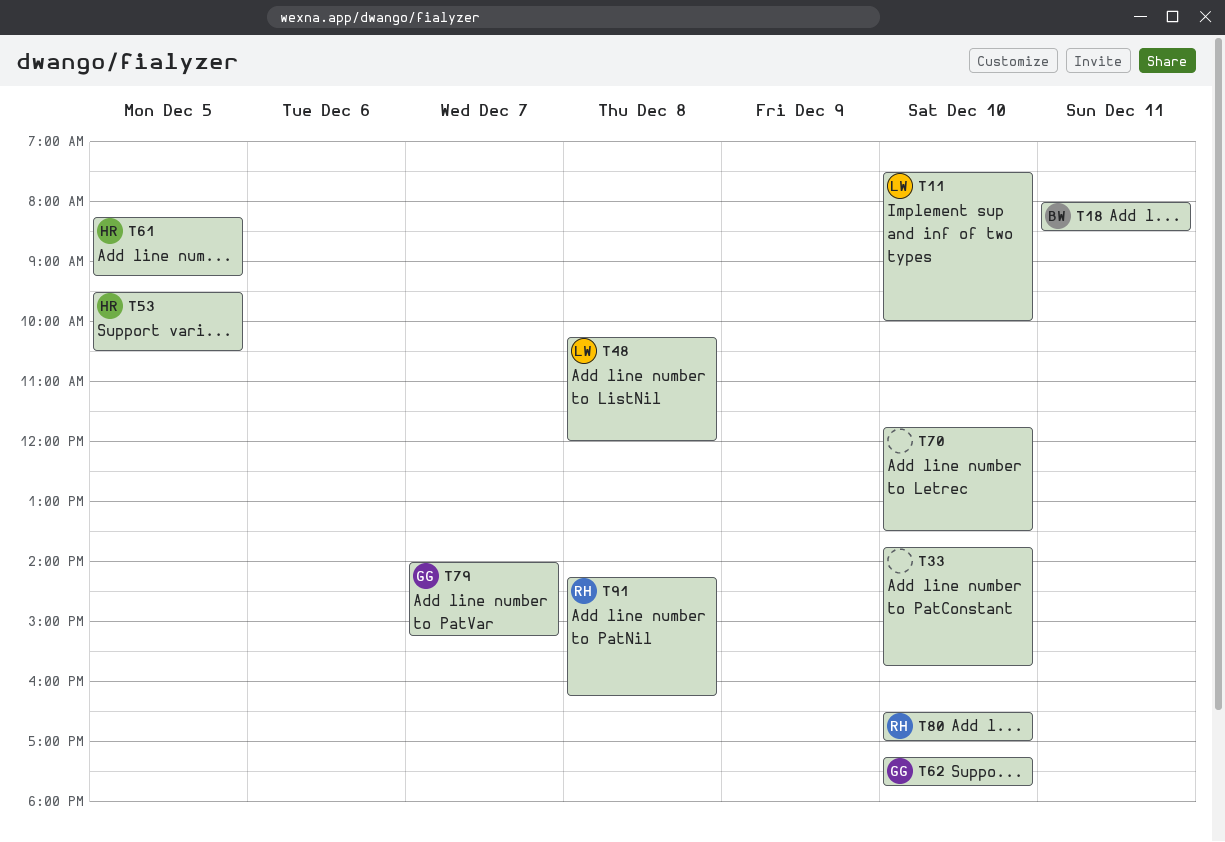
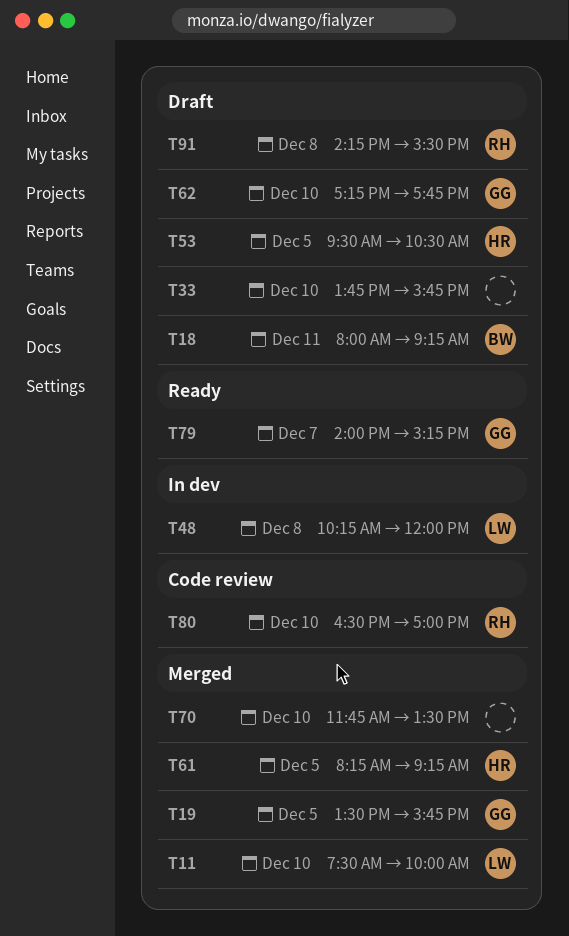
T18, ends: 08:30 -> 09:15
T19: none -> present
T91, ends: 16:15 -> 15:30

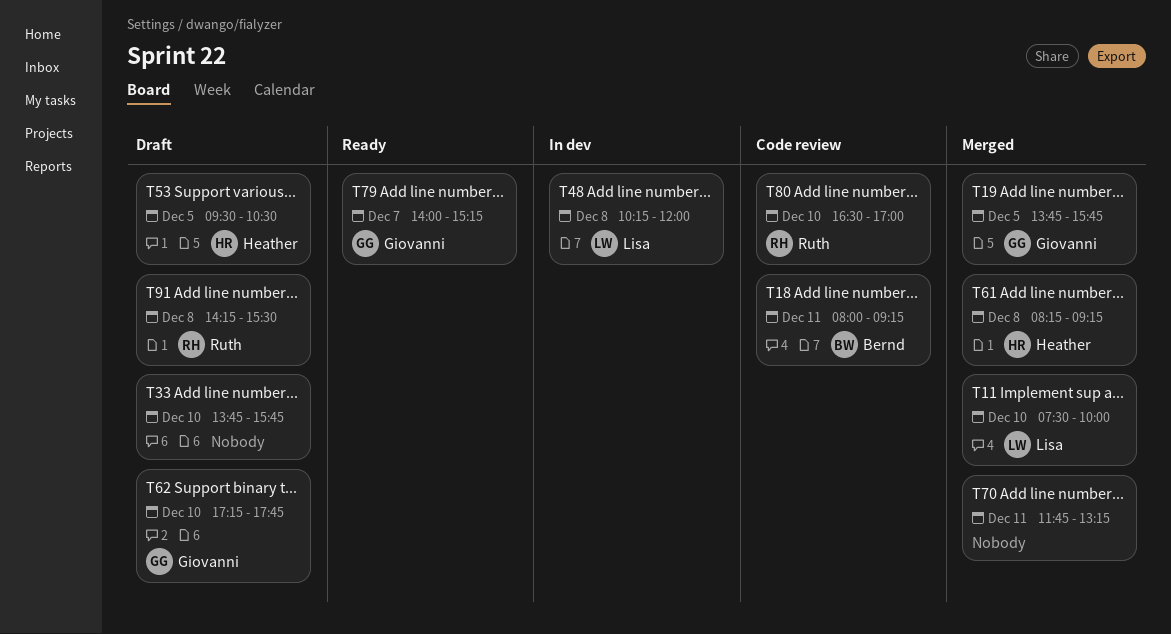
T18, status: Draft -> Code review
T19, begins: 13:30 -> 13:45
T61, day: Dec 5 -> Dec 8
T70, day: Dec 10 -> Dec 11
T70, ends: 13:30 -> 13:15

